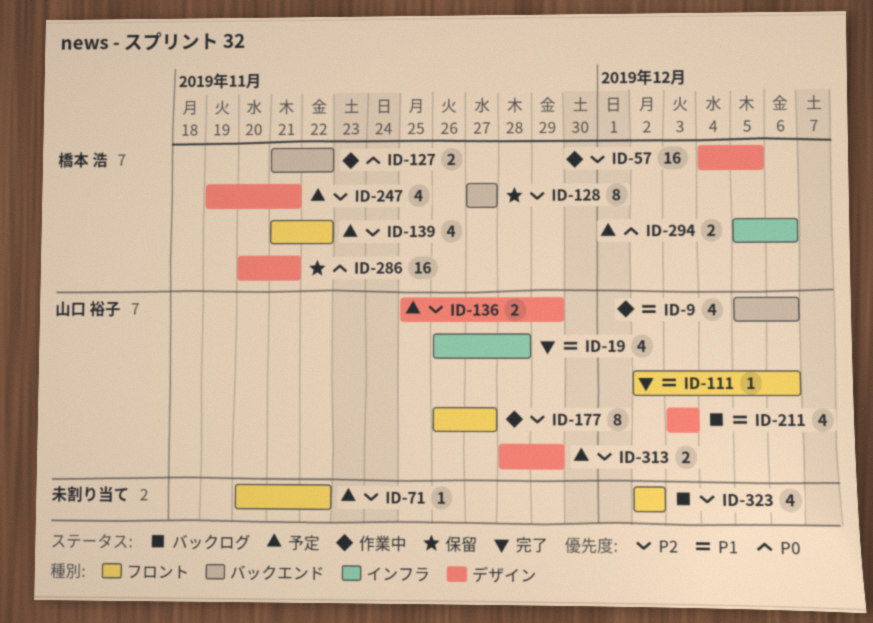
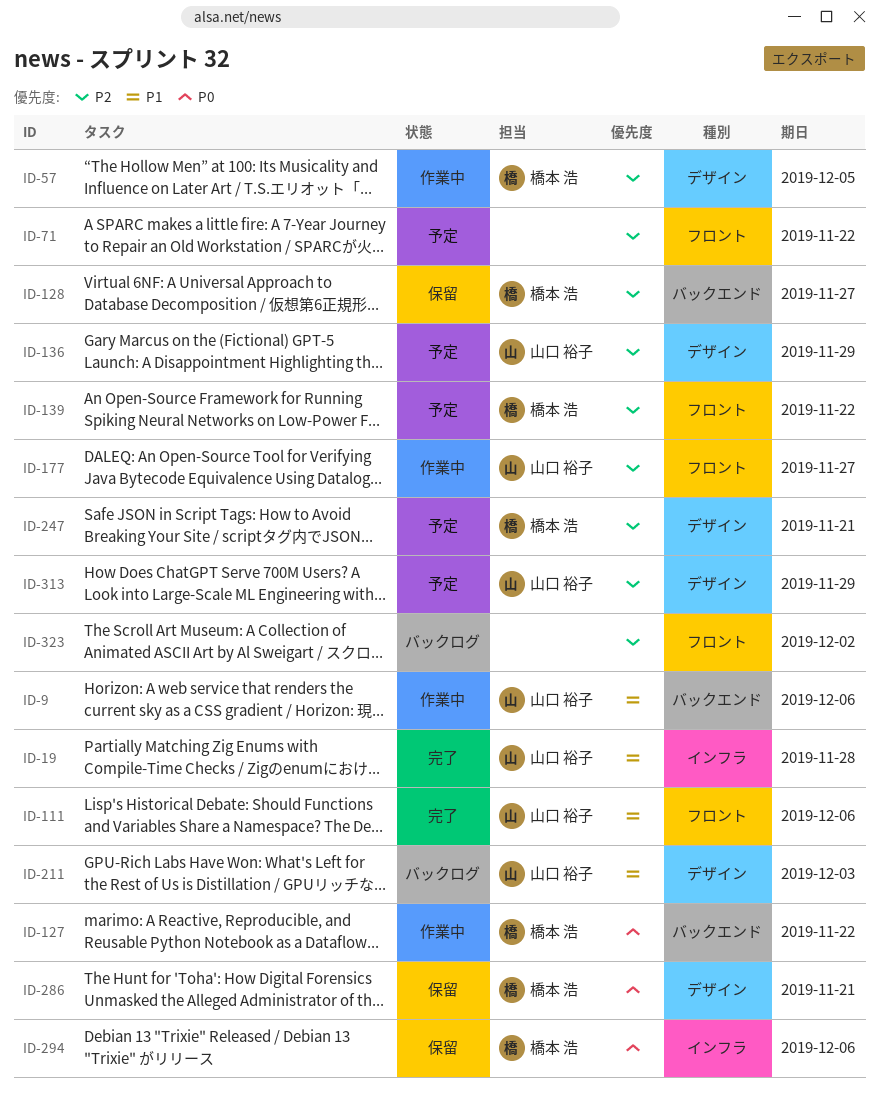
ID-294, status: 予定 -> 保留

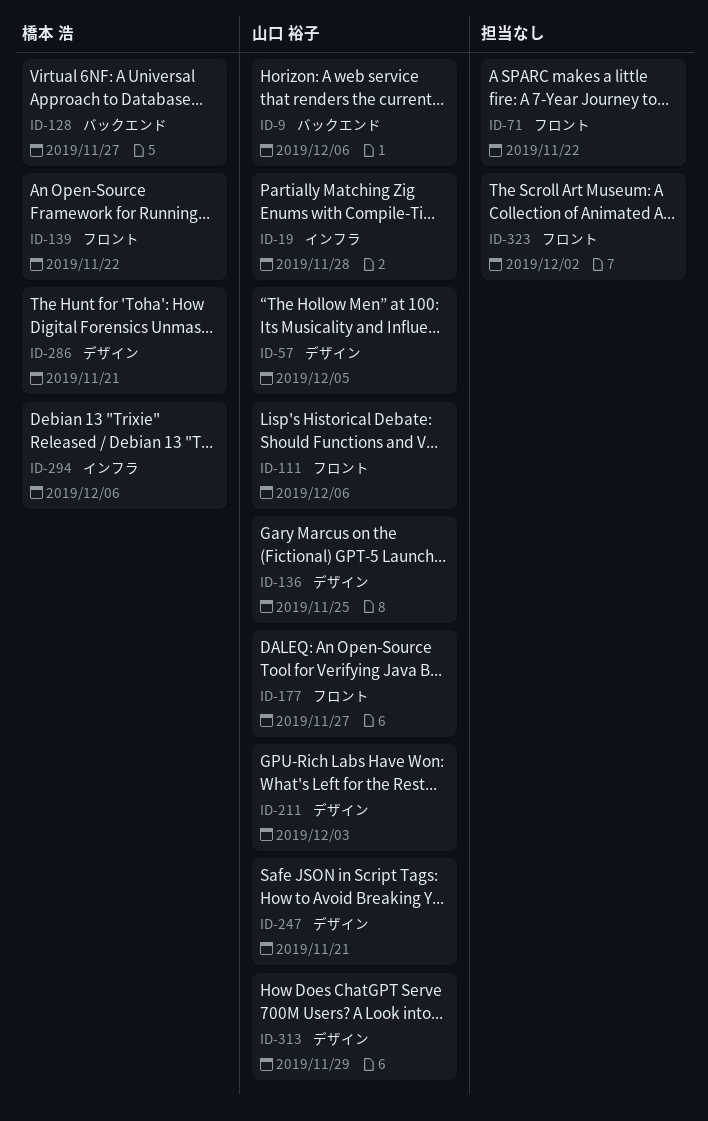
ID-57, owner: 橋本 浩 -> 山口 裕子
ID-127: present -> none
ID-136, due: Nov 29 -> Nov 25
ID-247, owner: 橋本 浩 -> 山口 裕子

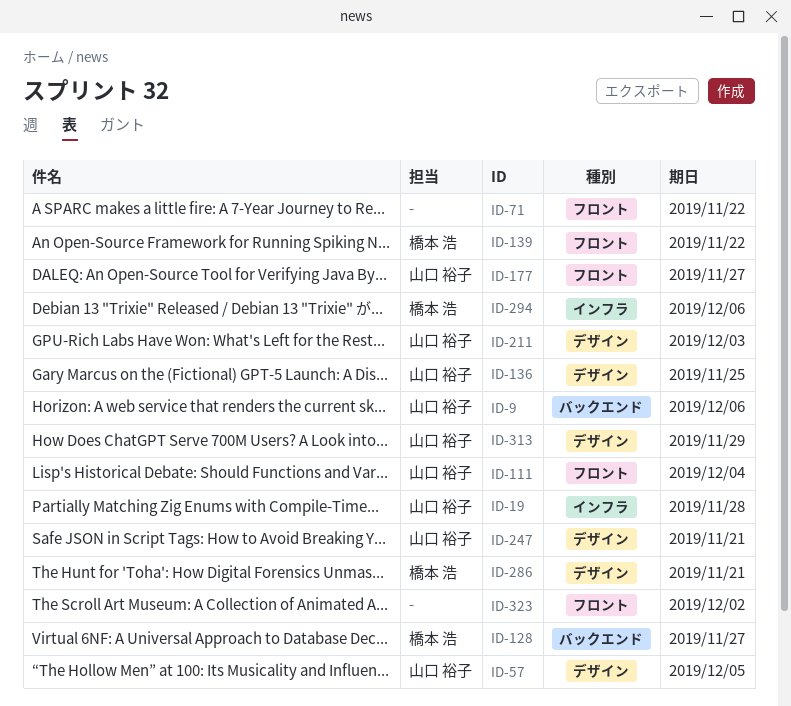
ID-111, due: Dec 6 -> Dec 4

